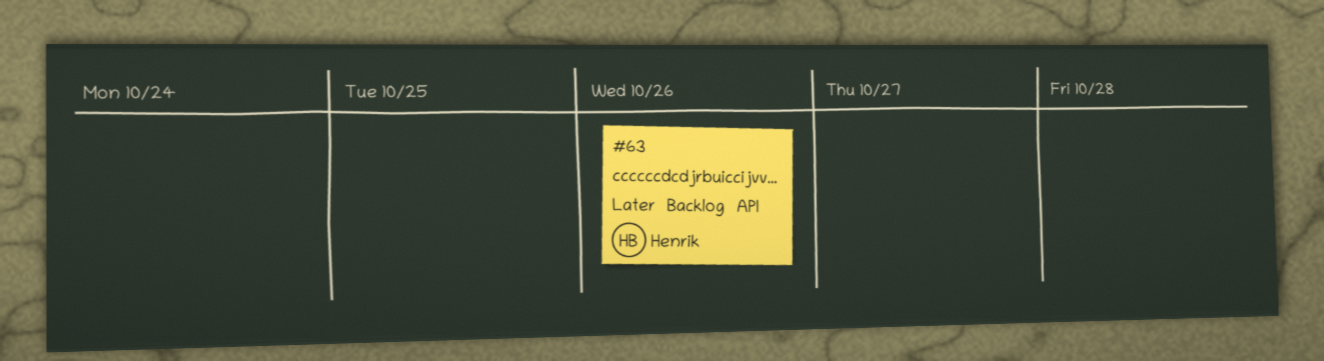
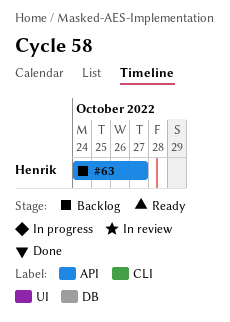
#63, due: Oct 26 -> Oct 27

